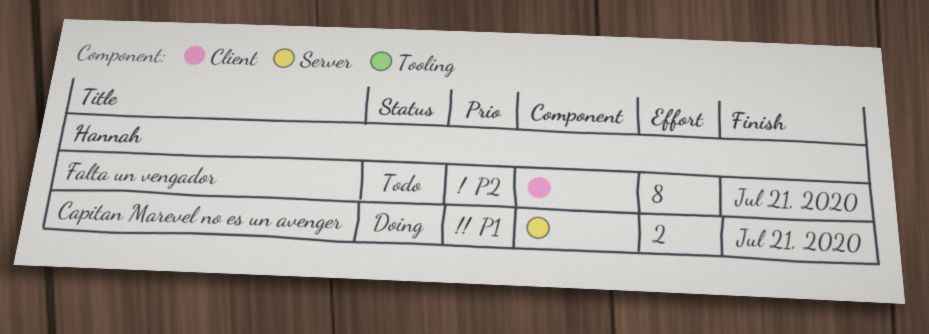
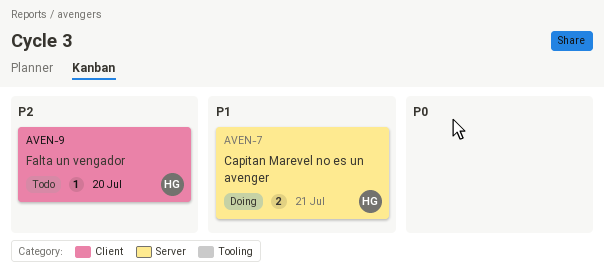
Falta un vengador, estimate: 8 -> 1
Falta un vengador, due: Jul 21 -> Jul 20

